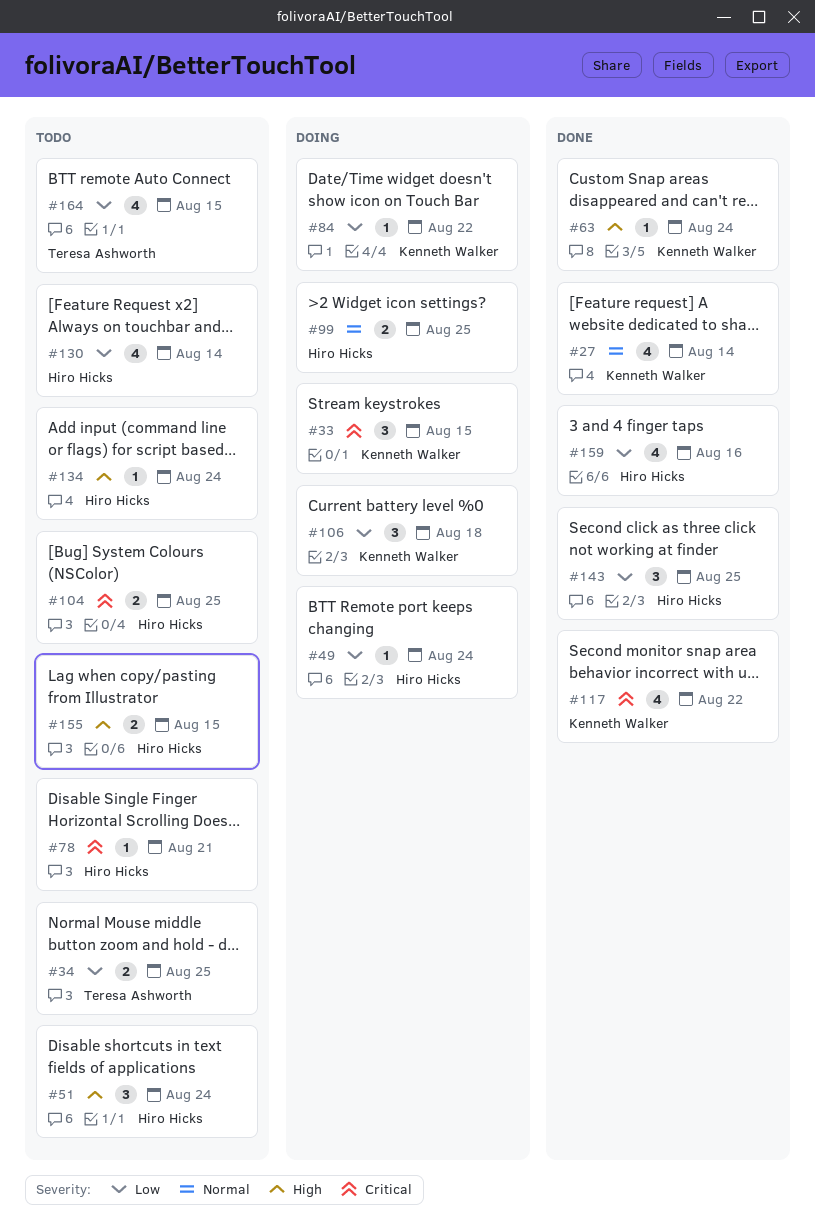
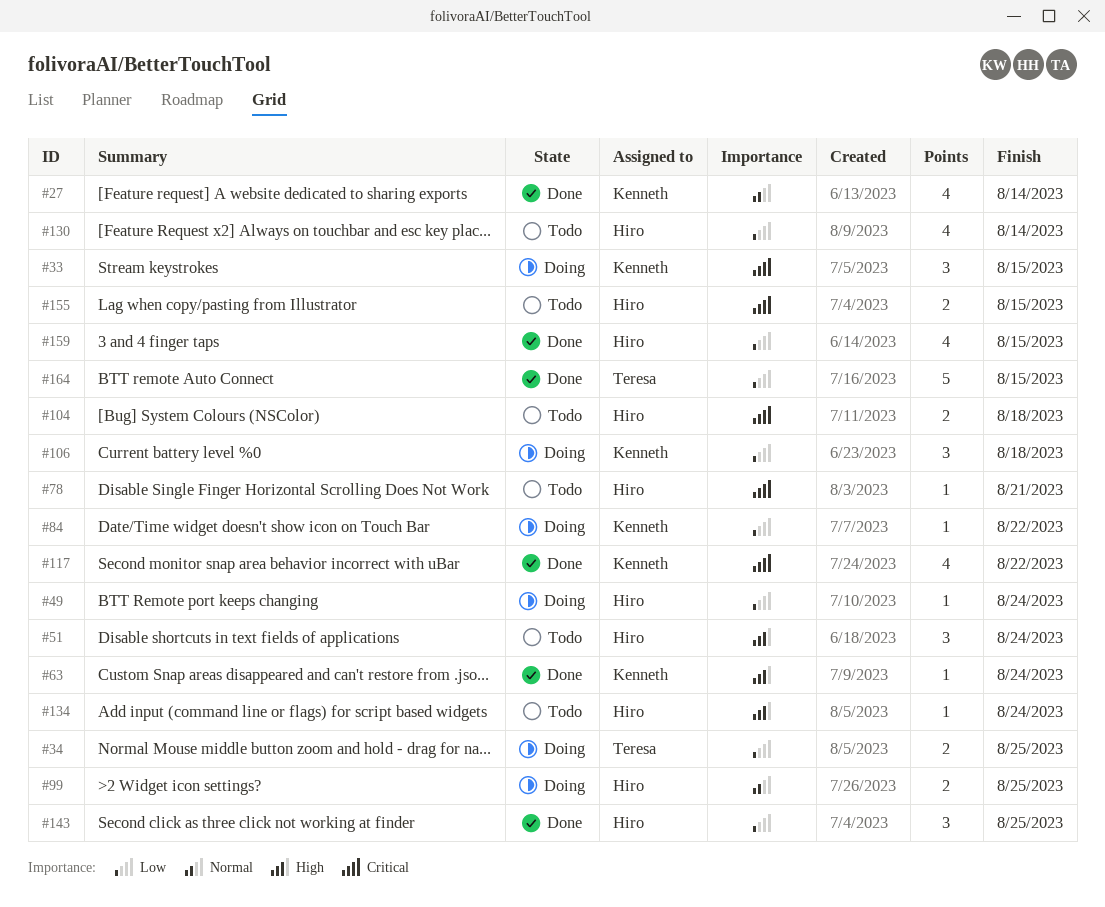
#34, status: Todo -> Doing
#104, due: Aug 25 -> Aug 18
#155, priority: High -> Critical
#159, due: Aug 16 -> Aug 15
#164, status: Todo -> Done
#164, estimate: 4 -> 5

